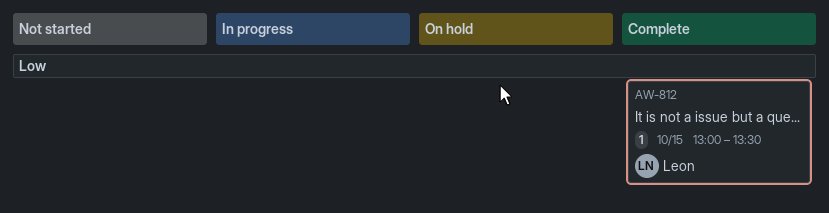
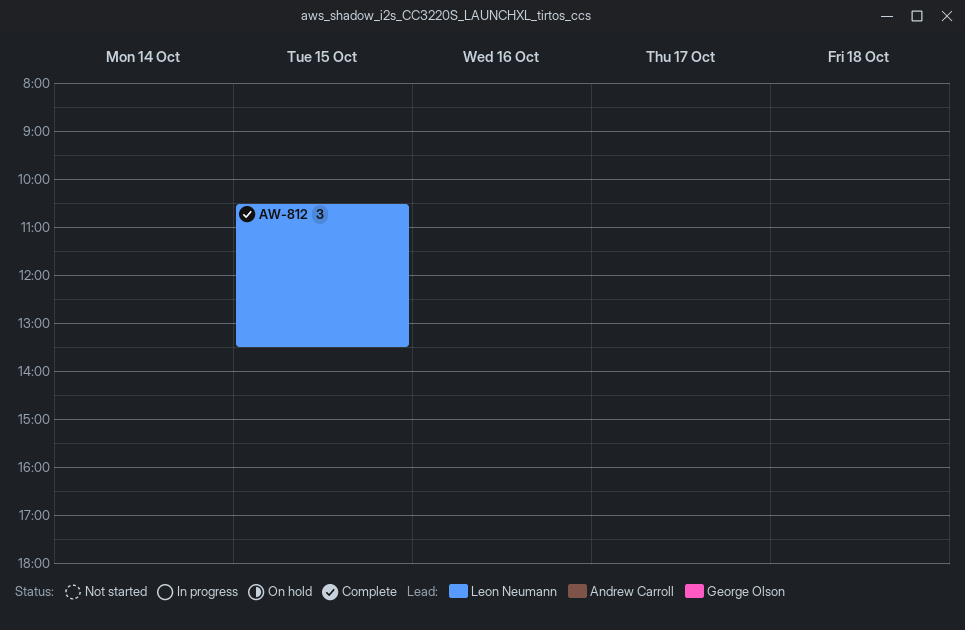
AW-812, estimate: 1 -> 3
AW-812, begins: 13:00 -> 10:30

